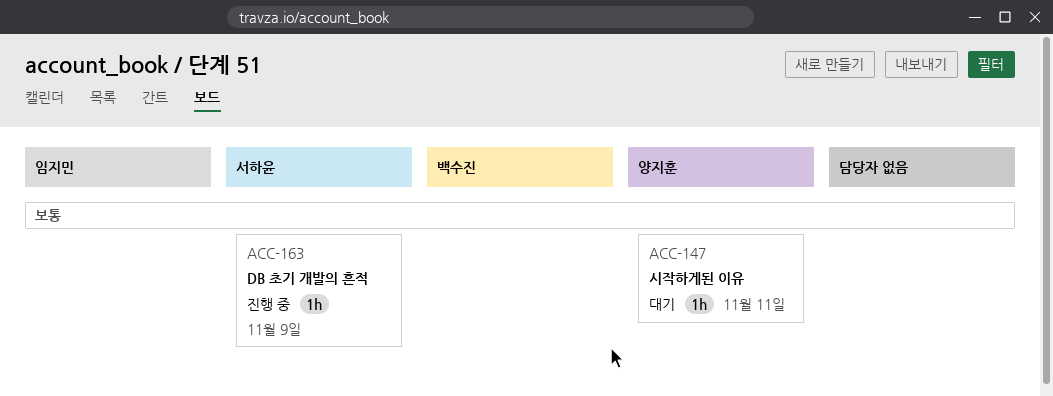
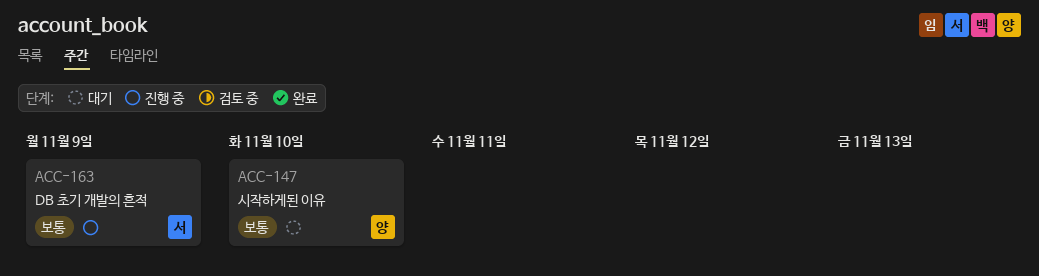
ACC-147, due: Nov 11 -> Nov 10

